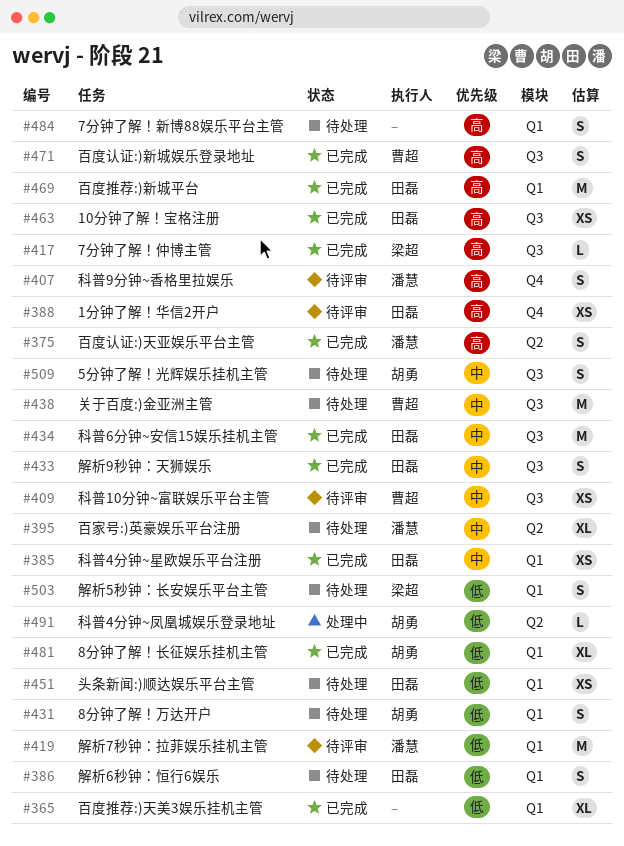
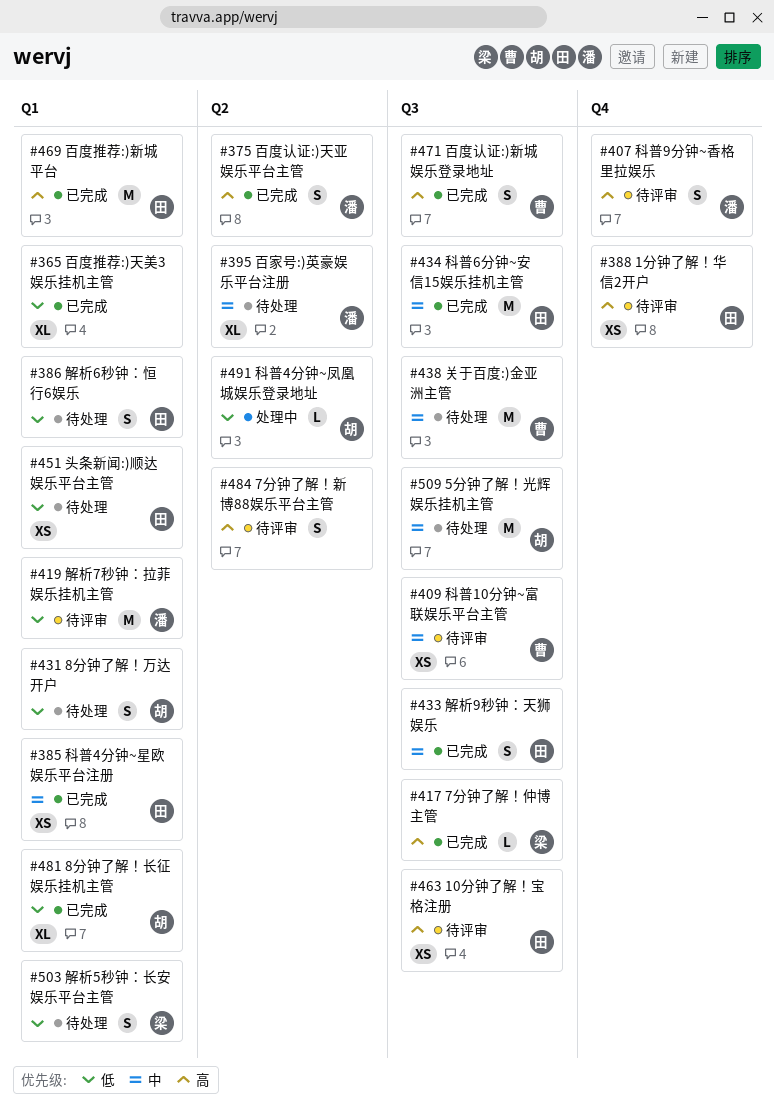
#463, status: 已完成 -> 待评审
#484, status: 待处理 -> 待评审
#484, label: Q1 -> Q2
#509, estimate: S -> M

